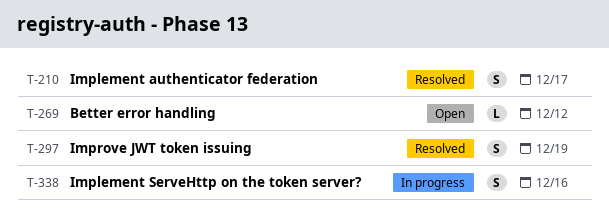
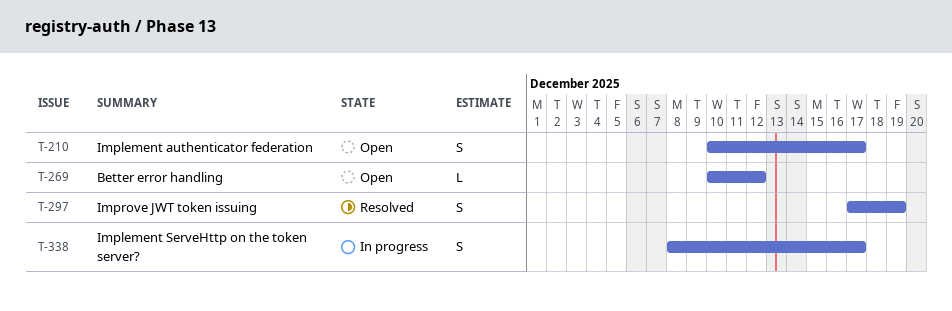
T-210, status: Resolved -> Open
T-338, due: Dec 16 -> Dec 17

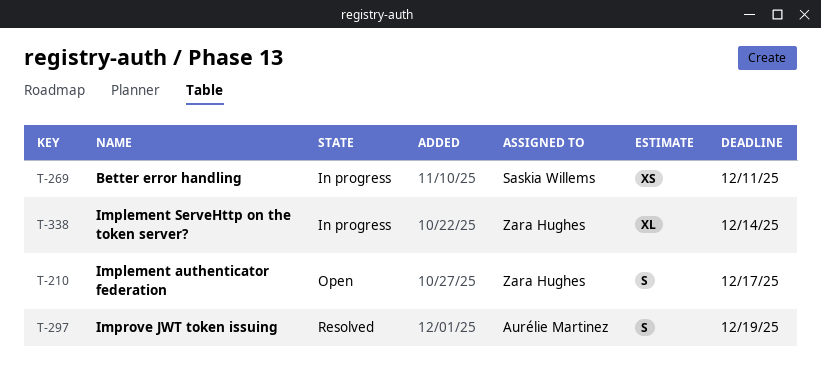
T-269, status: Open -> In progress
T-269, estimate: L -> XS
T-269, due: Dec 12 -> Dec 11
T-338, estimate: S -> XL
T-338, due: Dec 17 -> Dec 14

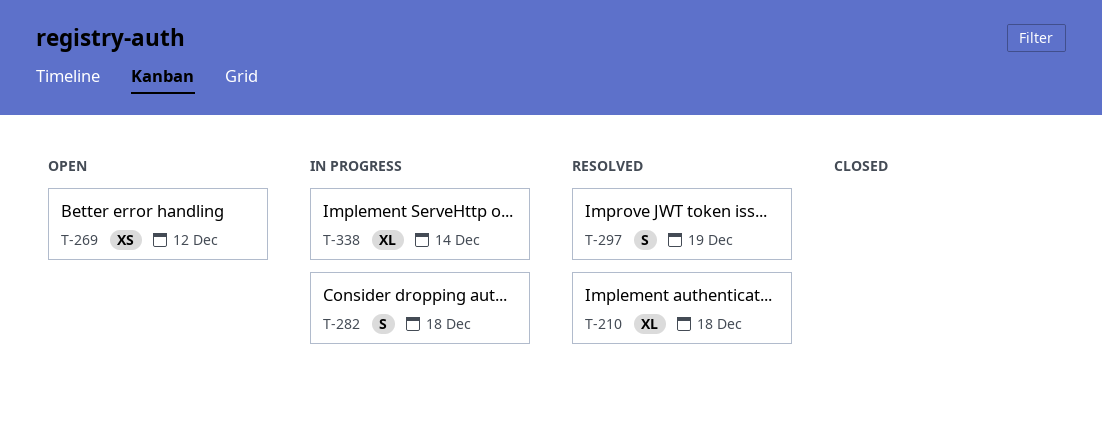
T-210, status: Open -> Resolved
T-210, estimate: S -> XL
T-210, due: Dec 17 -> Dec 18
T-269, status: In progress -> Open
T-269, due: Dec 11 -> Dec 12
T-282: none -> present

